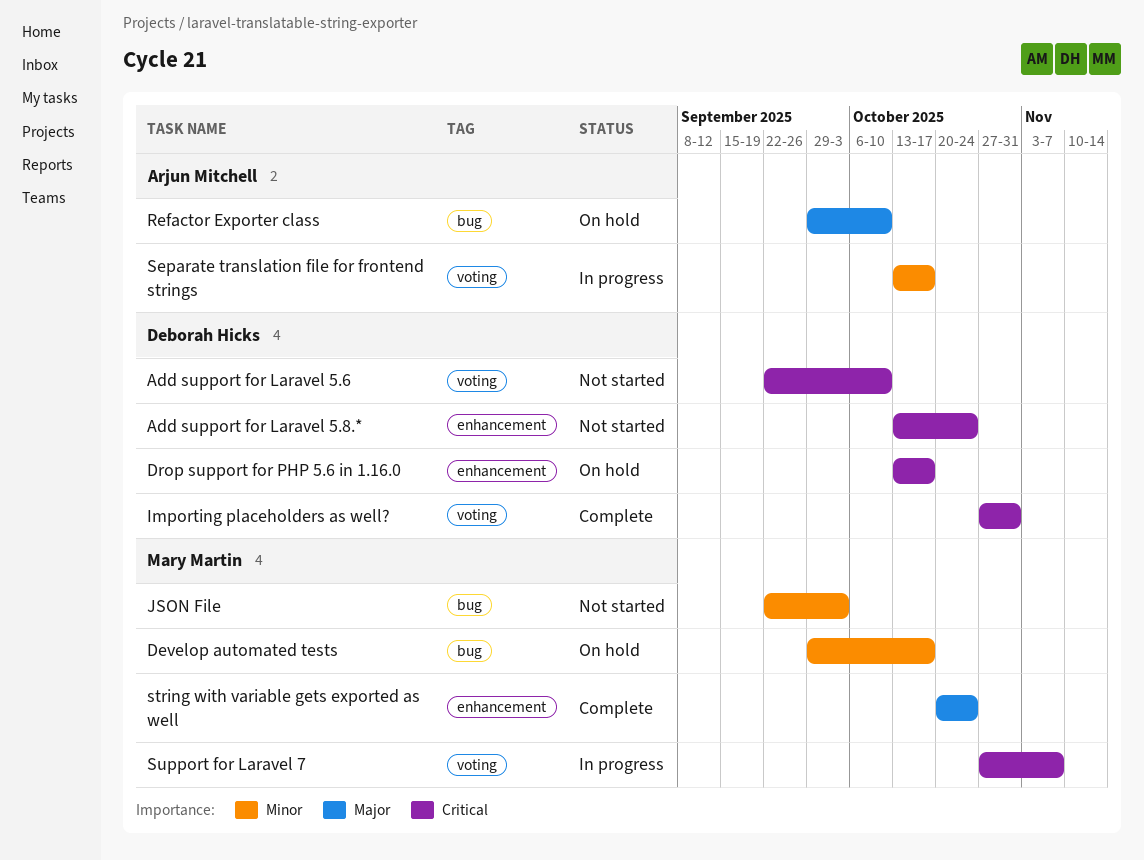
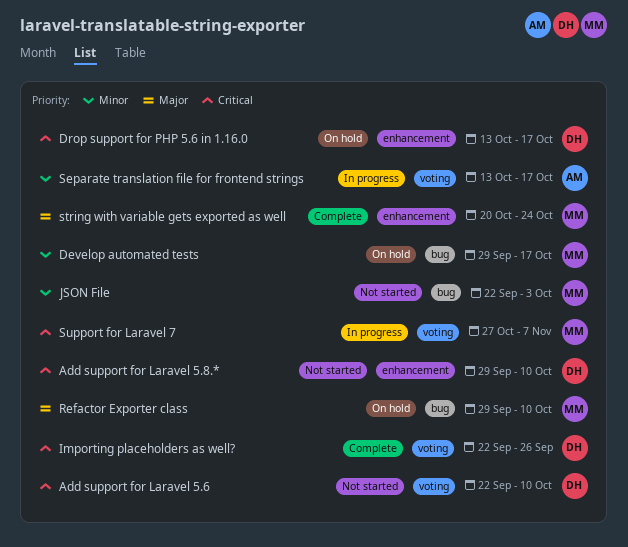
Add support for Laravel 5.8.*, start: Oct 13 -> Sep 29
Add support for Laravel 5.8.*, due: Oct 24 -> Oct 10
Importing placeholders as well?, start: Oct 27 -> Sep 22
Importing placeholders as well?, due: Oct 31 -> Sep 26
Refactor Exporter class, owner: Arjun Mitchell -> Mary Martin

